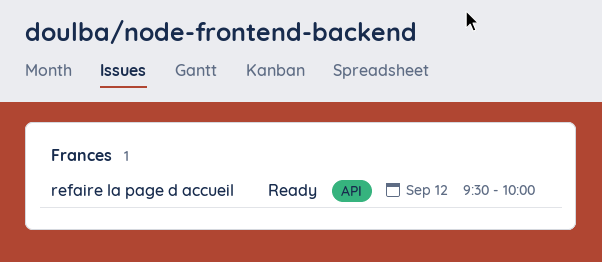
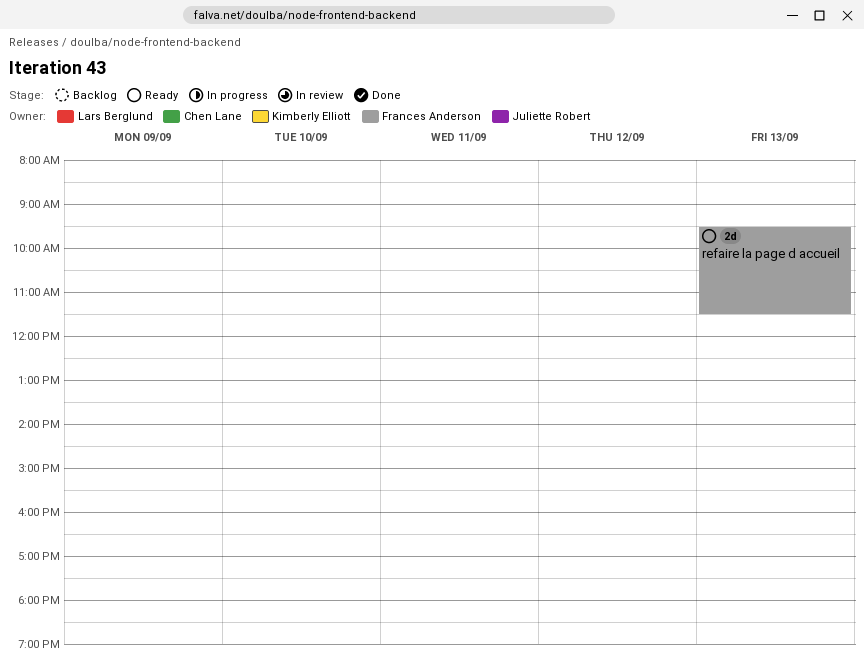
refaire la page d accueil, day: Sep 12 -> Sep 13
refaire la page d accueil, ends: 10:00 -> 11:30

